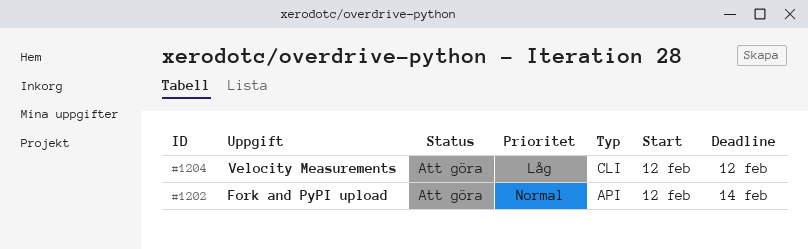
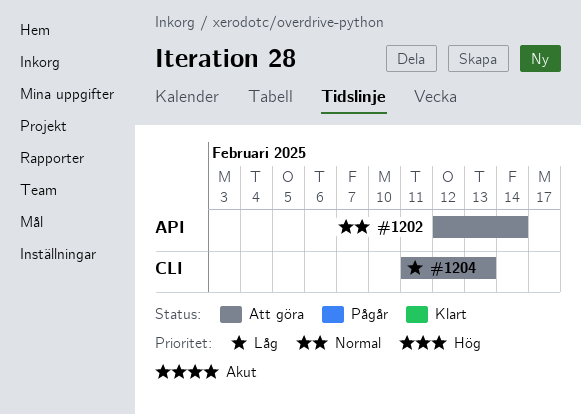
#1204, start: Feb 12 -> Feb 11
#1204, due: Feb 12 -> Feb 13

